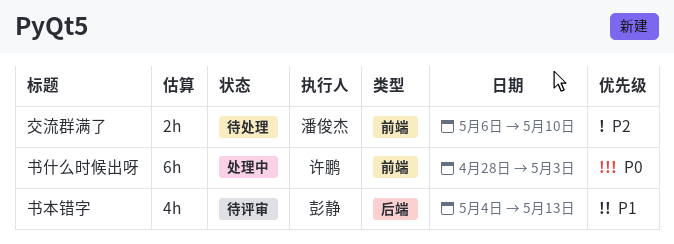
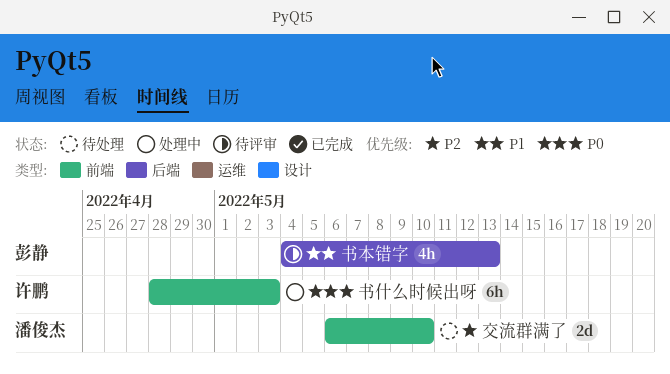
交流群满了, estimate: 2h -> 2d

